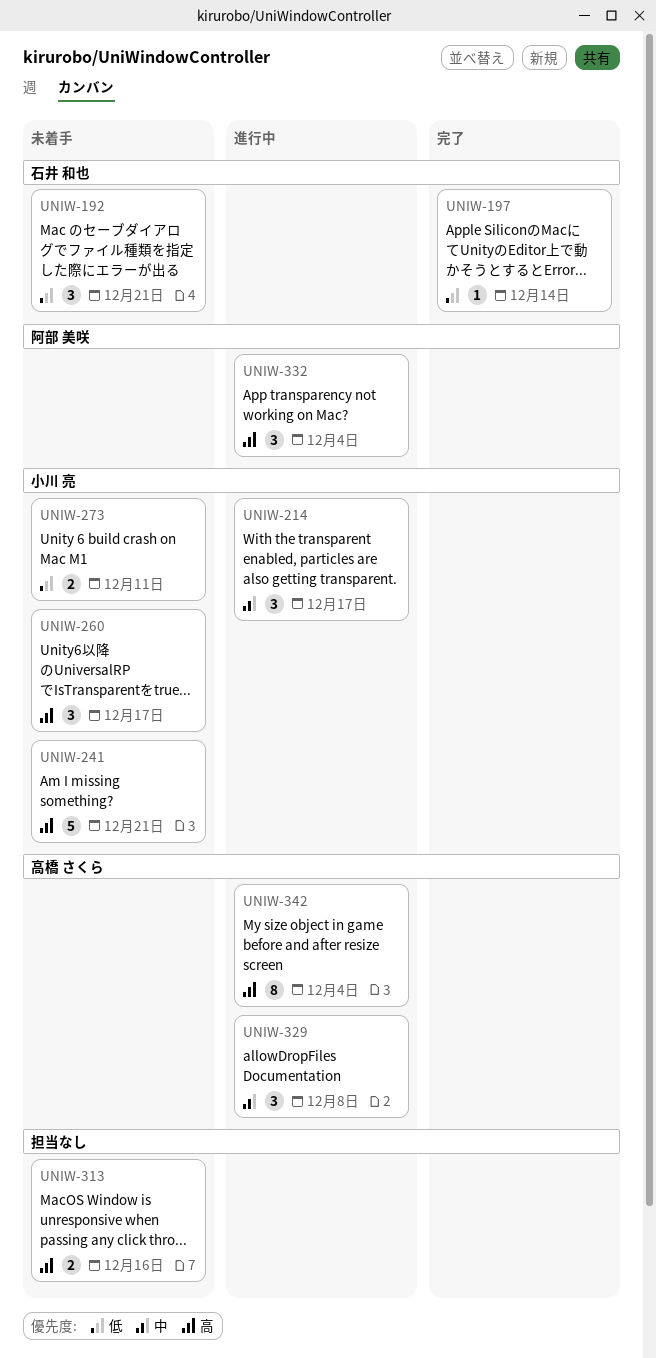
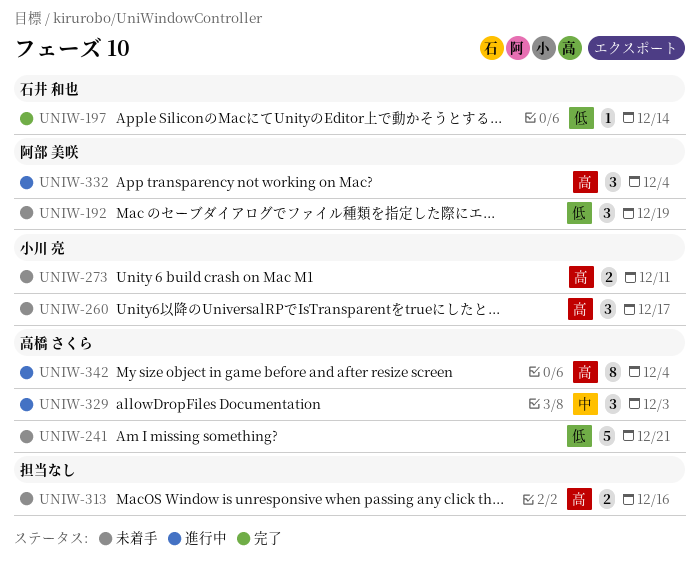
UNIW-192, owner: 石井 和也 -> 阿部 美咲
UNIW-192, due: Dec 21 -> Dec 19
UNIW-214: present -> none
UNIW-241, owner: 小川 亮 -> 高橋 さくら
UNIW-241, priority: 高 -> 低
UNIW-273, priority: 低 -> 高
UNIW-329, due: Dec 8 -> Dec 3

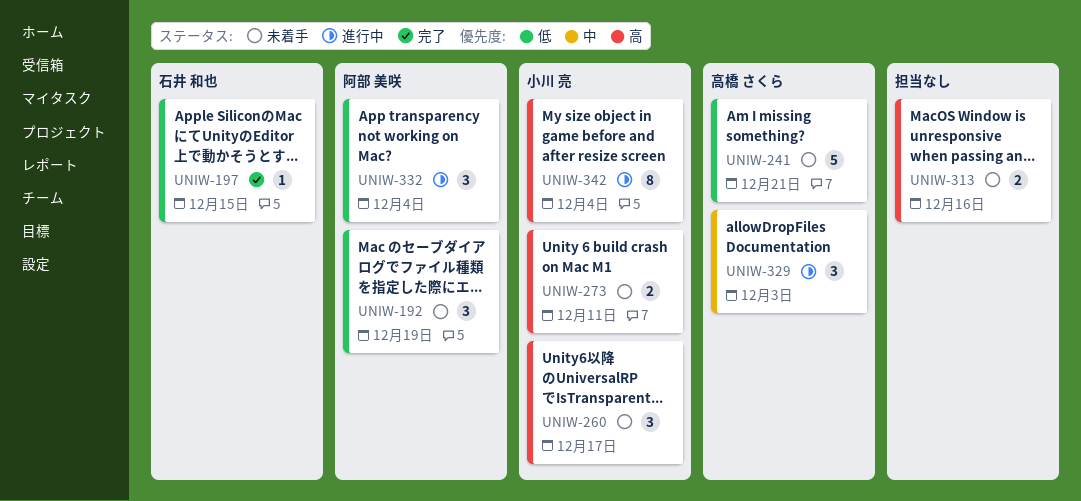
UNIW-197, due: Dec 14 -> Dec 15
UNIW-332, priority: 高 -> 低
UNIW-342, owner: 高橋 さくら -> 小川 亮

